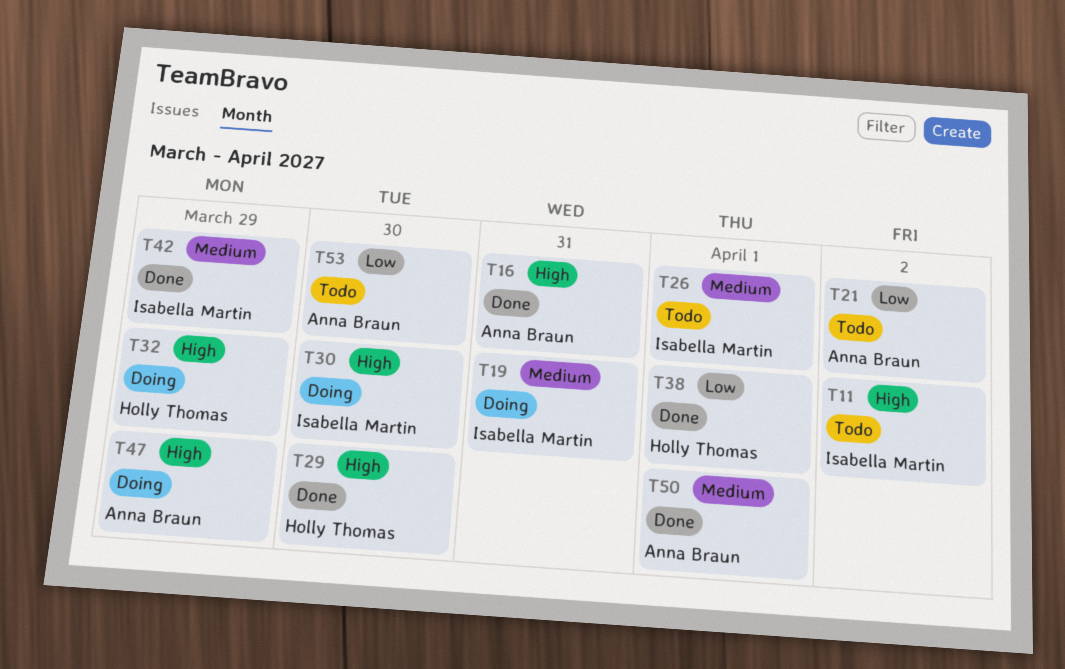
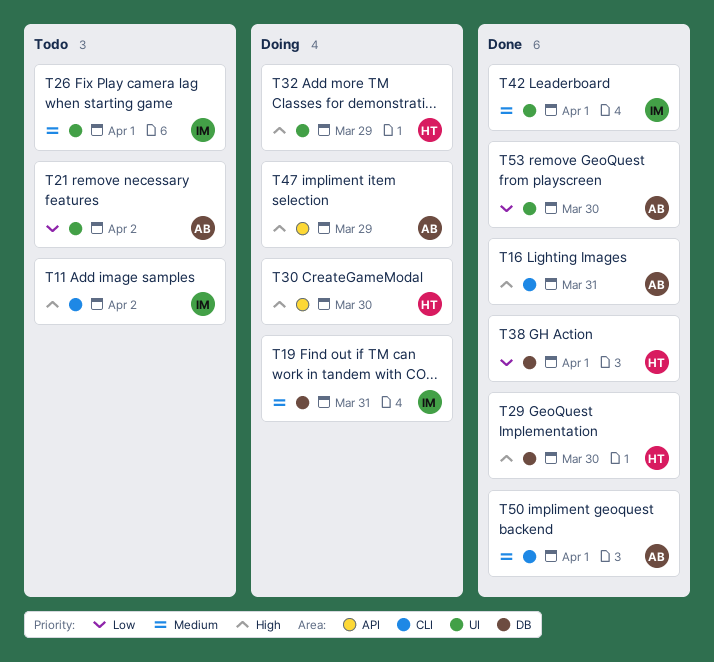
T30, owner: Isabella Martin -> Holly Thomas
T42, due: Mar 29 -> Apr 1
T53, status: Todo -> Done

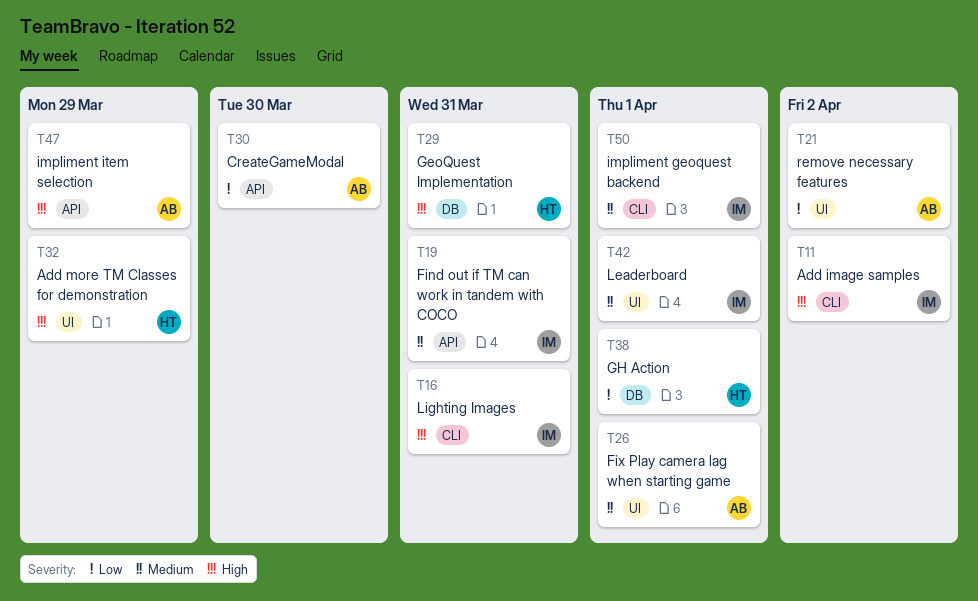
T16, owner: AB -> IM
T19, label: DB -> API
T26, owner: IM -> AB
T29, due: Mar 30 -> Mar 31
T30, owner: HT -> AB
T30, priority: High -> Low
T50, owner: AB -> IM
T53: present -> none

